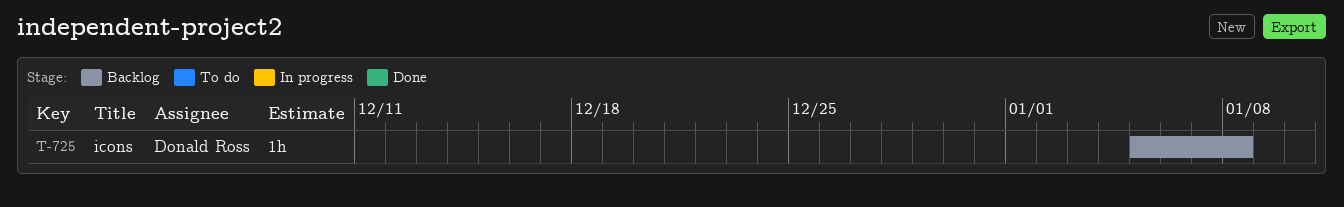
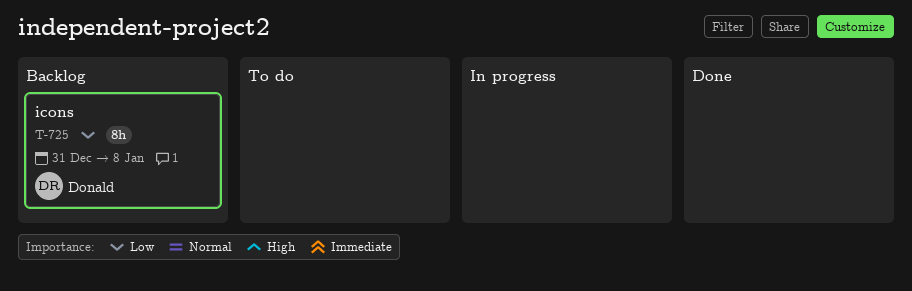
T-725, estimate: 1h -> 8h
T-725, start: Jan 5 -> Dec 31

